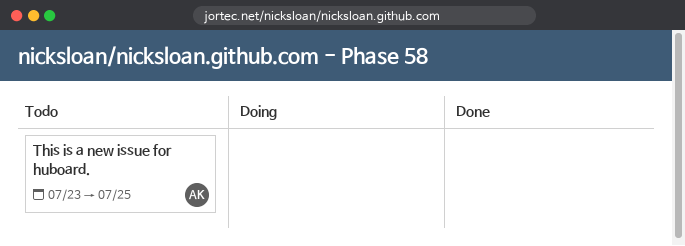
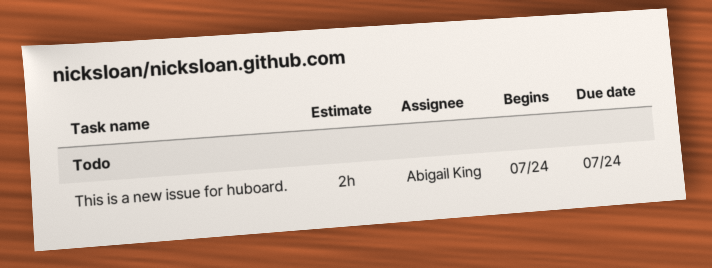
This is a new issue for huboard., start: Jul 23 -> Jul 24
This is a new issue for huboard., due: Jul 25 -> Jul 24

